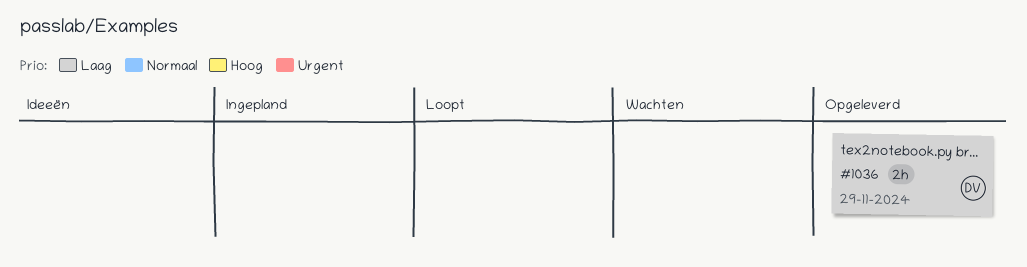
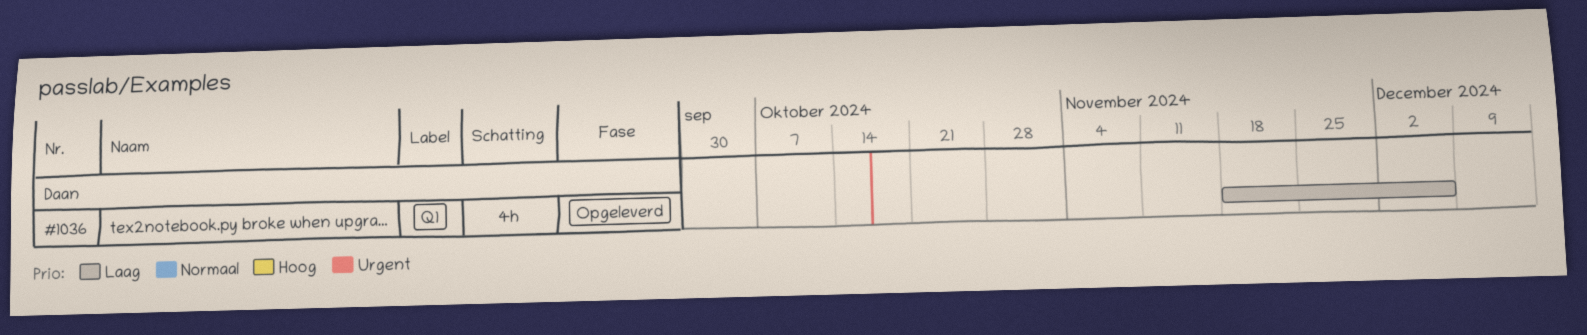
#1036, estimate: 2h -> 4h
#1036, due: Nov 29 -> Dec 6

